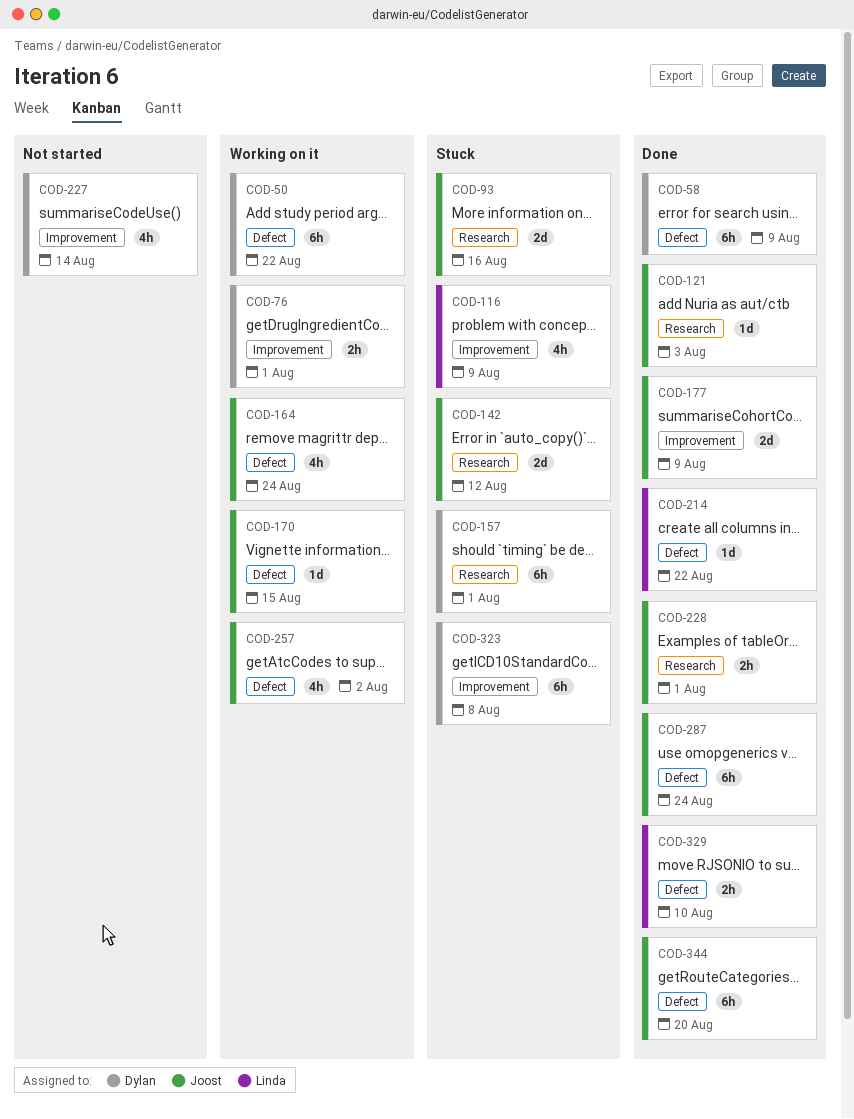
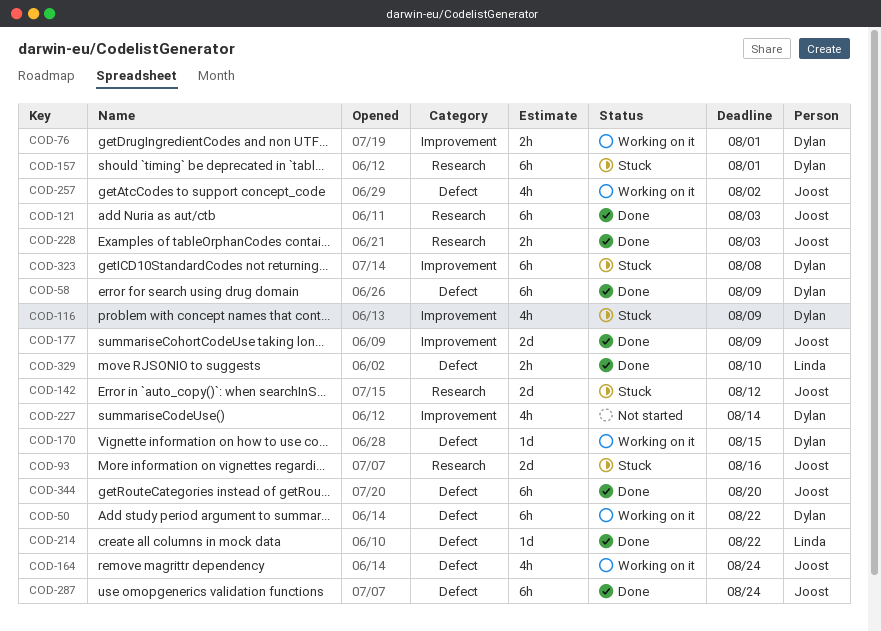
COD-116, owner: Linda -> Dylan
COD-121, estimate: 1d -> 6h
COD-170, owner: Joost -> Dylan
COD-228, due: Aug 1 -> Aug 3

